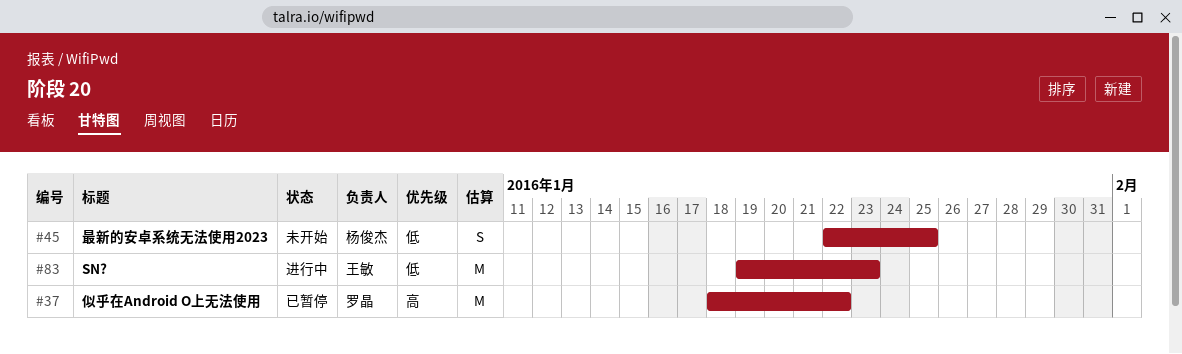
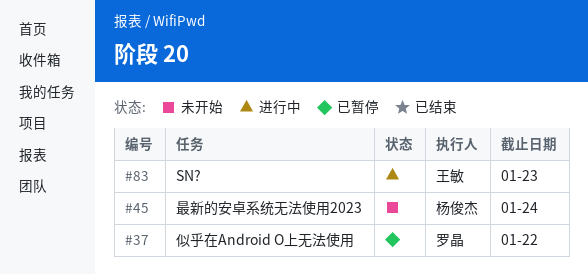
#45, due: Jan 25 -> Jan 24

